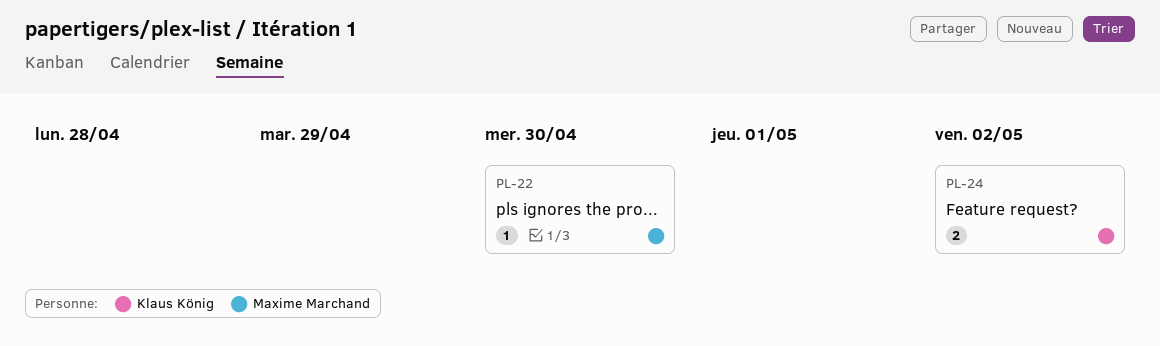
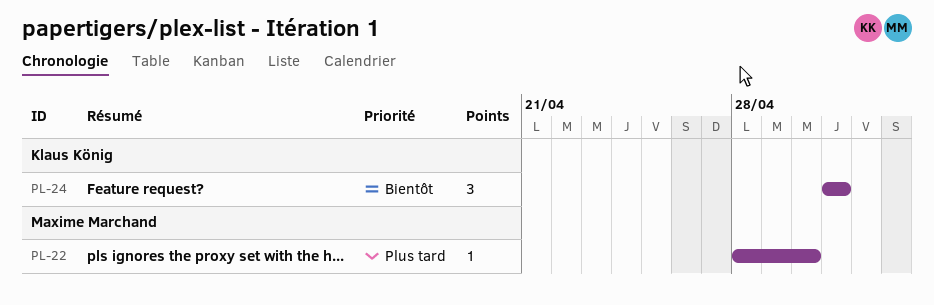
PL-24, estimate: 2 -> 3
PL-24, due: May 2 -> May 1

